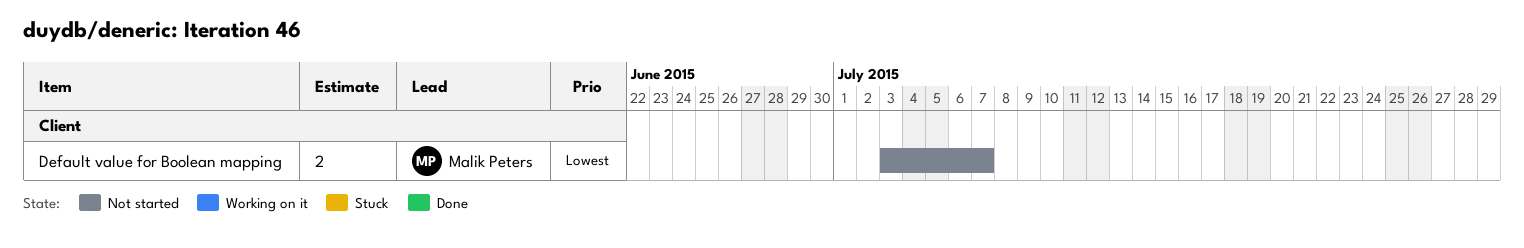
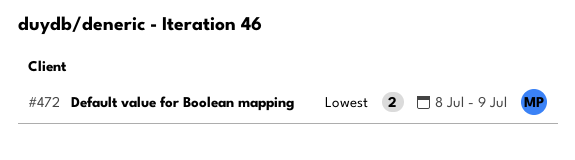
Default value for Boolean mapping, start: Jul 3 -> Jul 8
Default value for Boolean mapping, due: Jul 7 -> Jul 9

